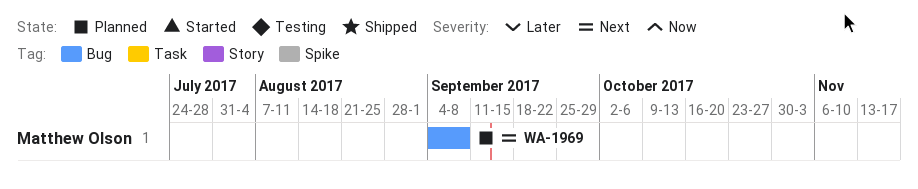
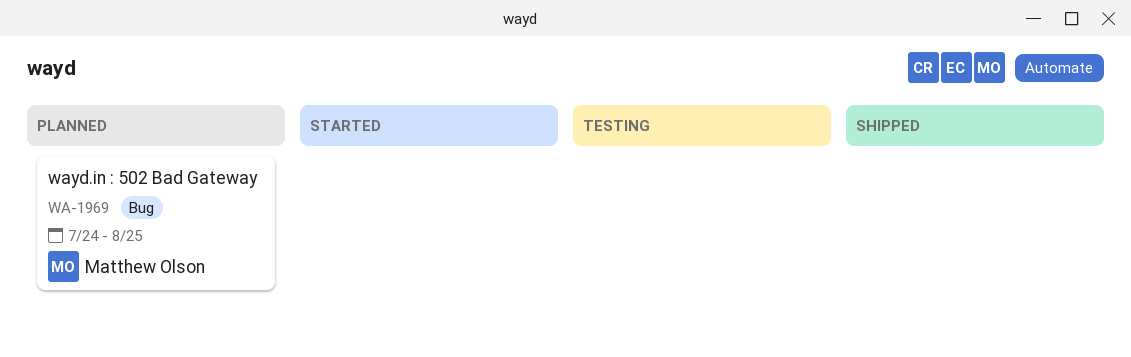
WA-1969, start: Sep 4 -> Jul 24
WA-1969, due: Sep 8 -> Aug 25

